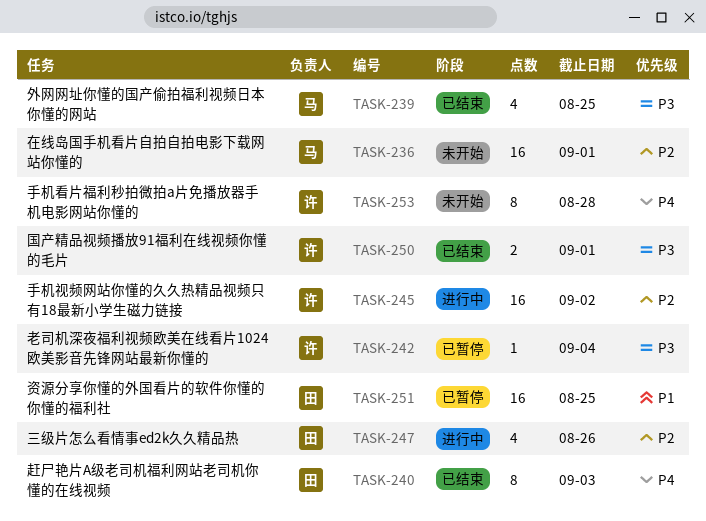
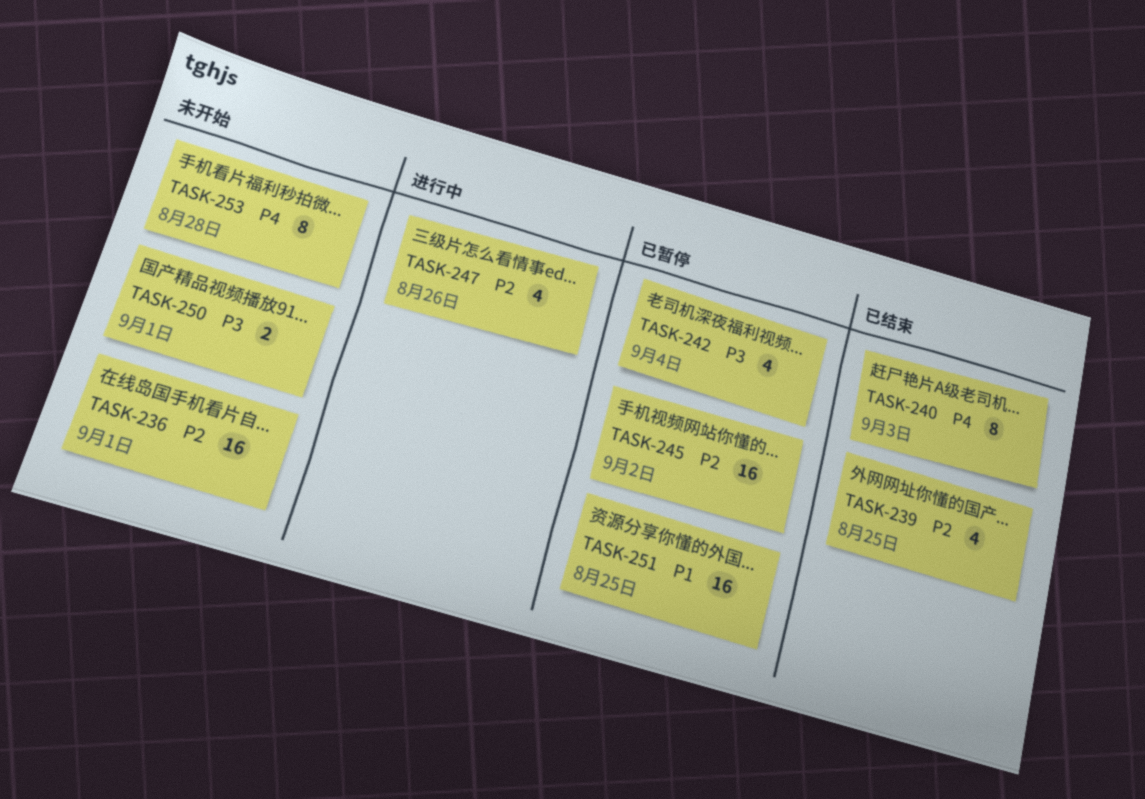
TASK-239, priority: P3 -> P2
TASK-242, estimate: 1 -> 4
TASK-245, status: 进行中 -> 已暂停
TASK-250, status: 已结束 -> 未开始

